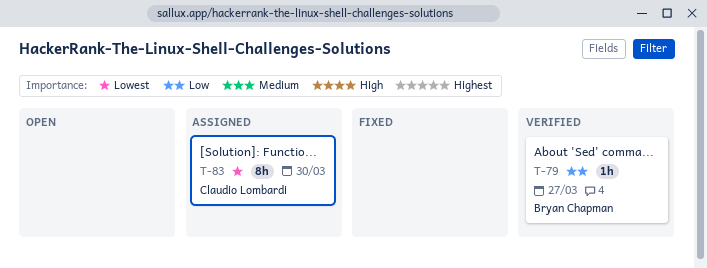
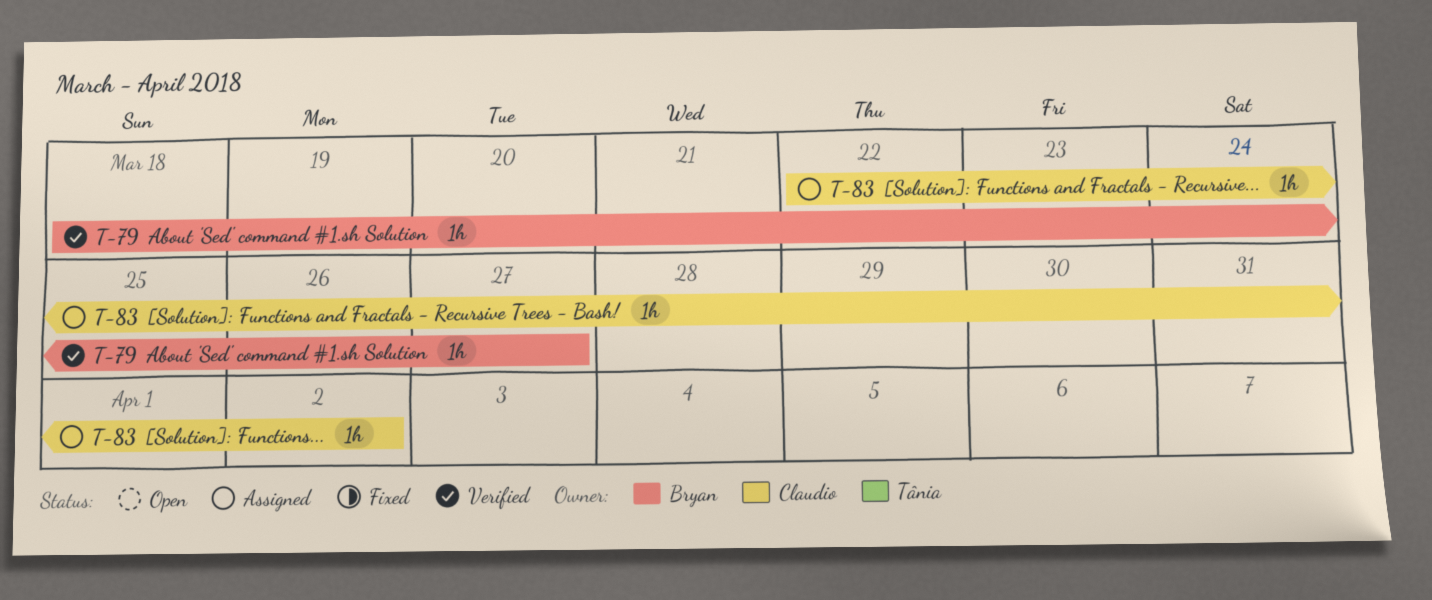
T-83, estimate: 8h -> 1h
T-83, due: Mar 30 -> Apr 2

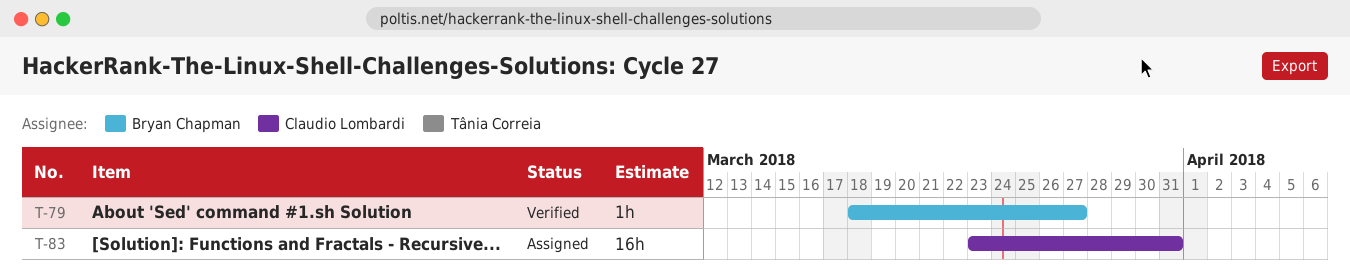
T-83, estimate: 1h -> 16h
T-83, start: Mar 22 -> Mar 23
T-83, due: Apr 2 -> Mar 31

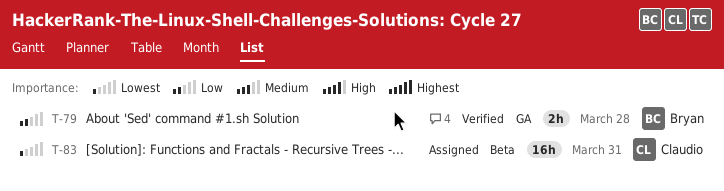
T-79, estimate: 1h -> 2h
T-79, due: Mar 27 -> Mar 28

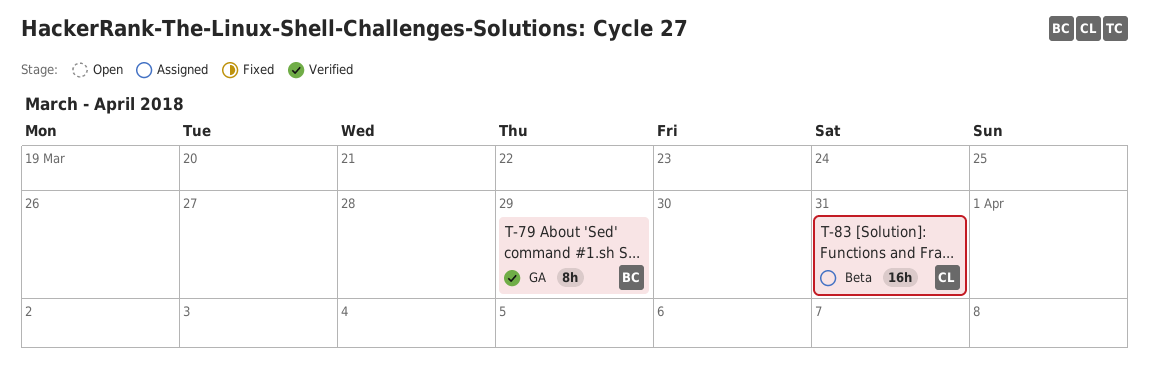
T-79, estimate: 2h -> 8h
T-79, due: Mar 28 -> Mar 29

